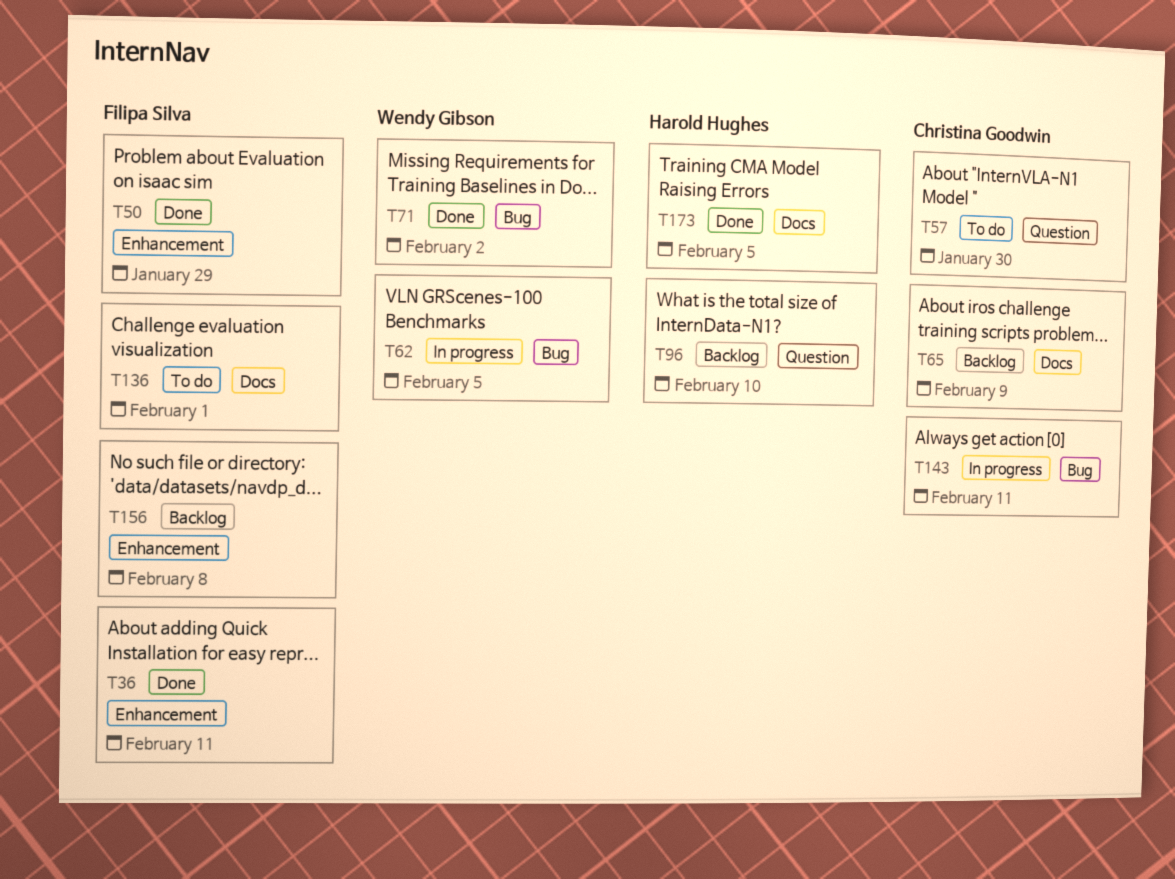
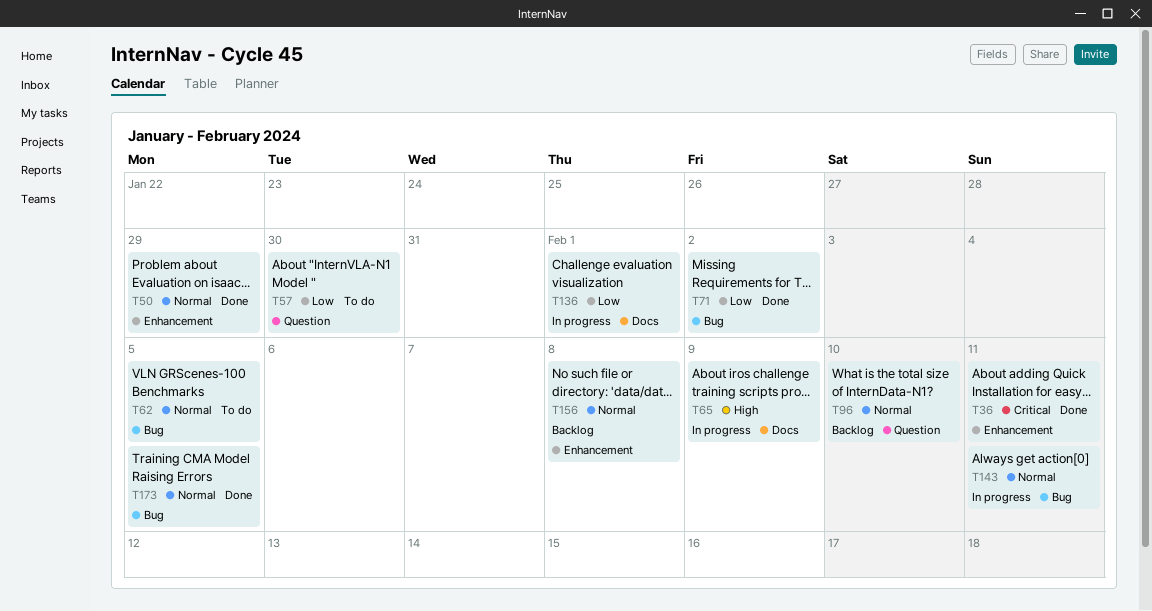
T62, status: In progress -> To do
T65, status: Backlog -> In progress
T136, status: To do -> In progress
T173, label: Docs -> Bug

